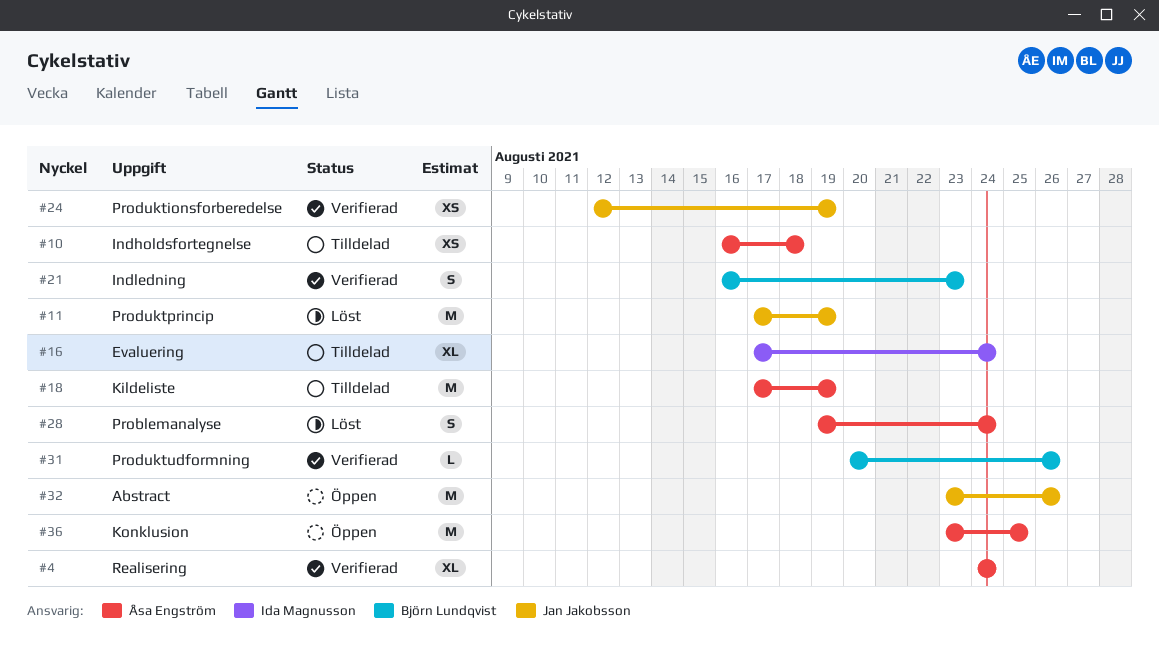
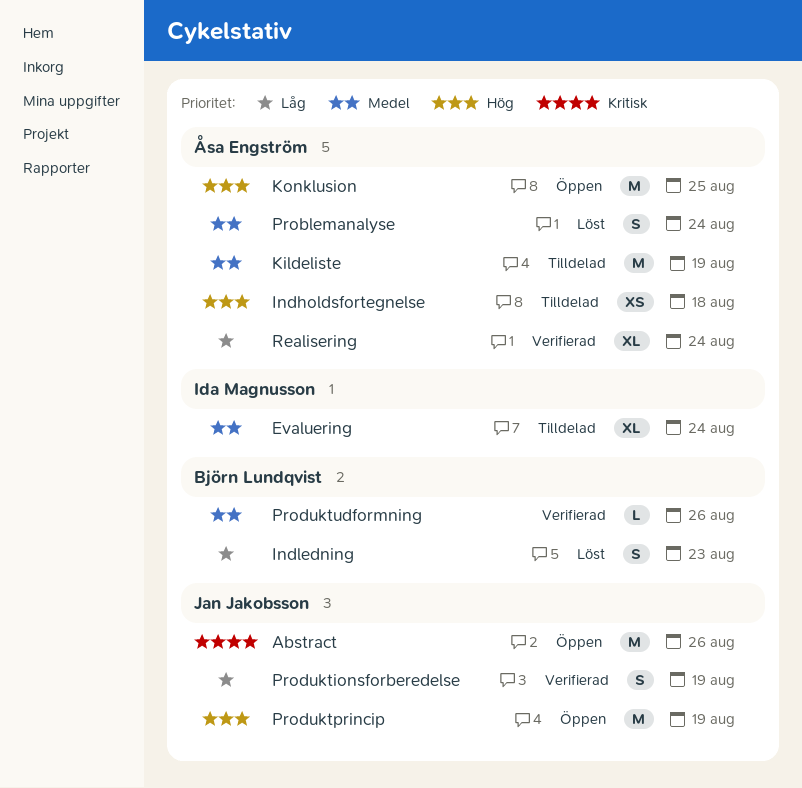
Indledning, status: Verifierad -> Löst
Produktionsforberedelse, estimate: XS -> S
Produktprincip, status: Löst -> Öppen

